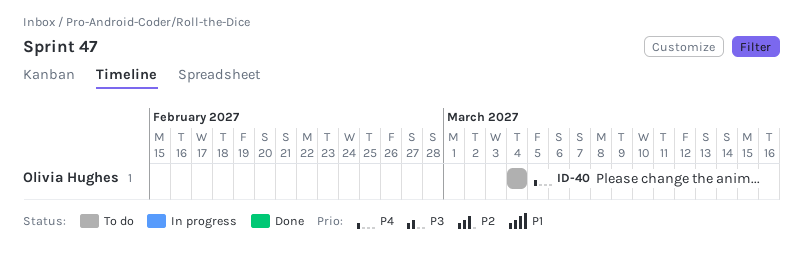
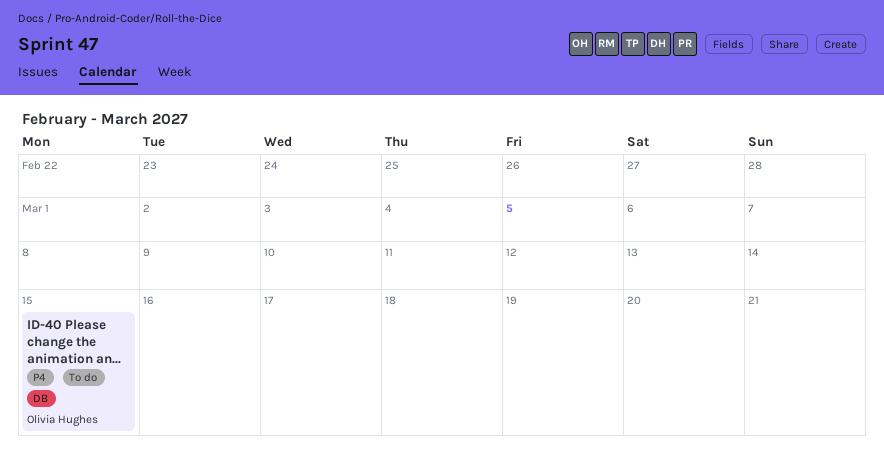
ID-40, due: Mar 4 -> Mar 15

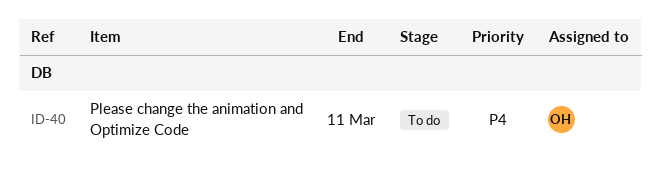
ID-40, due: Mar 15 -> Mar 11

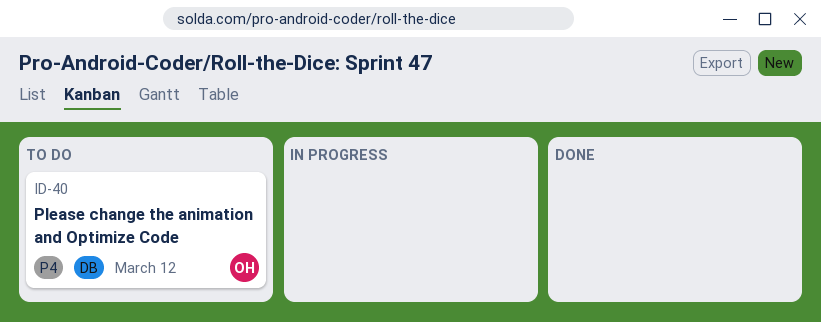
ID-40, due: Mar 11 -> Mar 12

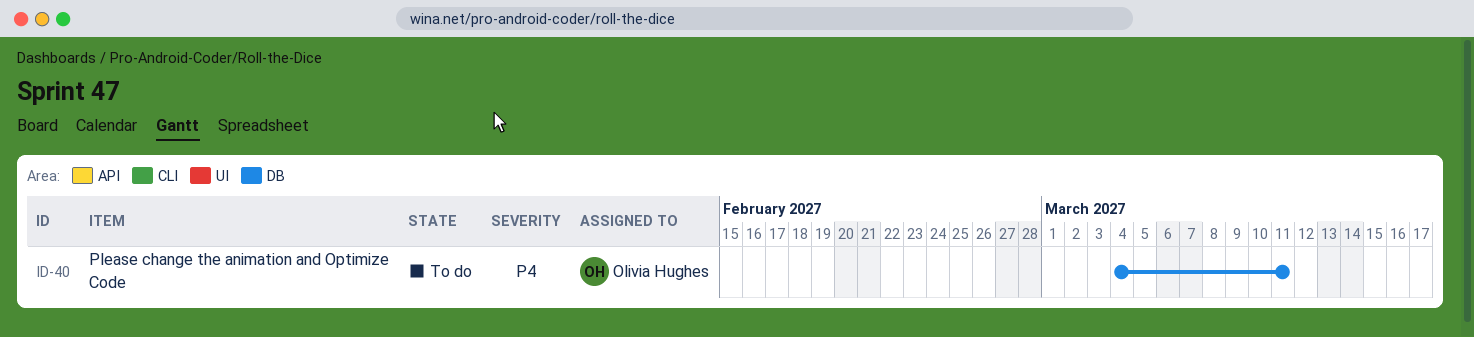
ID-40, due: Mar 12 -> Mar 11

